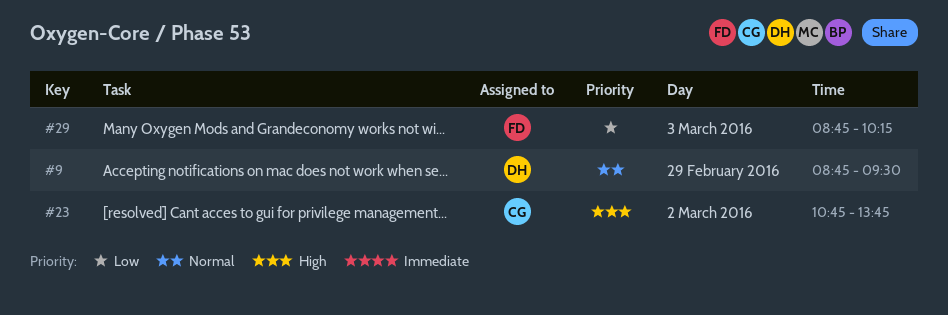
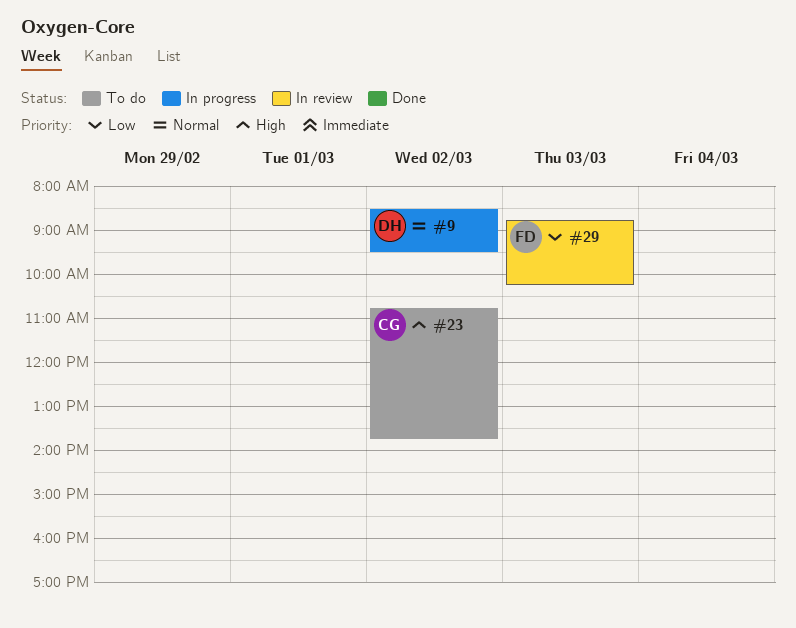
#9, day: Feb 29 -> Mar 2
#9, begins: 08:45 -> 08:30

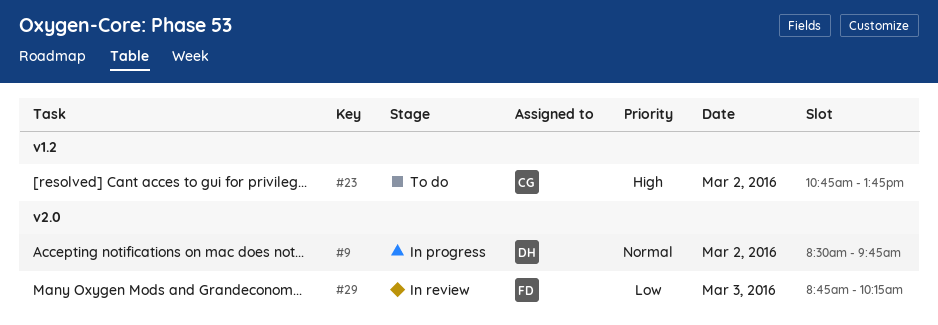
#9, ends: 09:30 -> 09:45

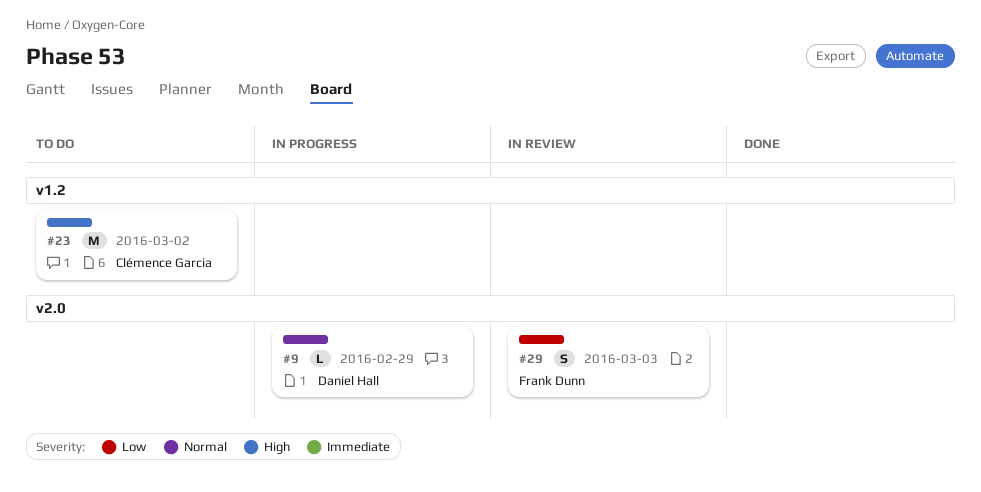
#9, day: Mar 2 -> Feb 29

